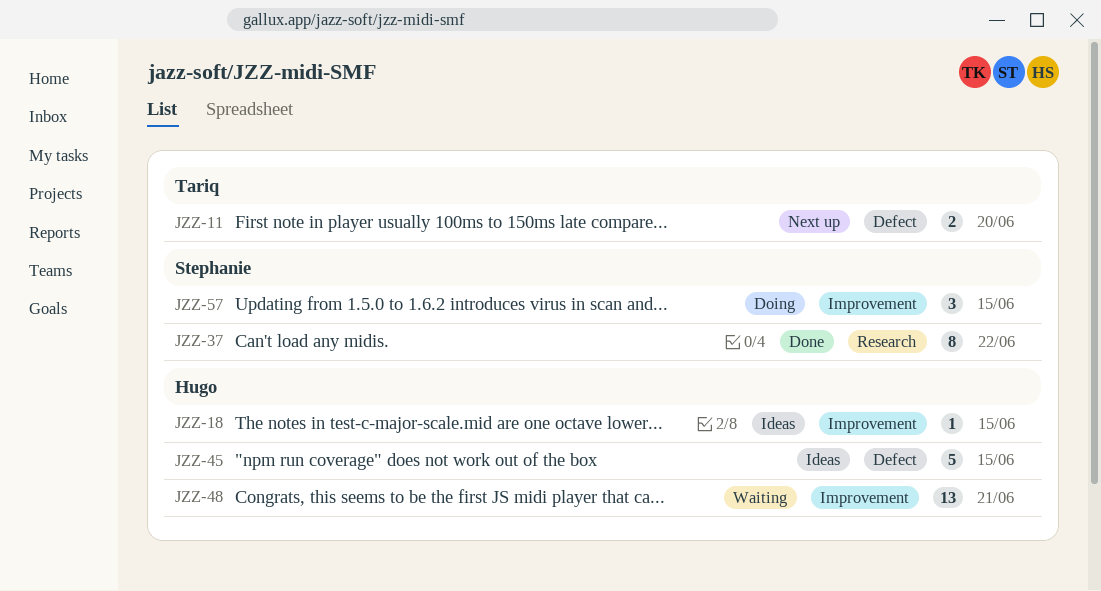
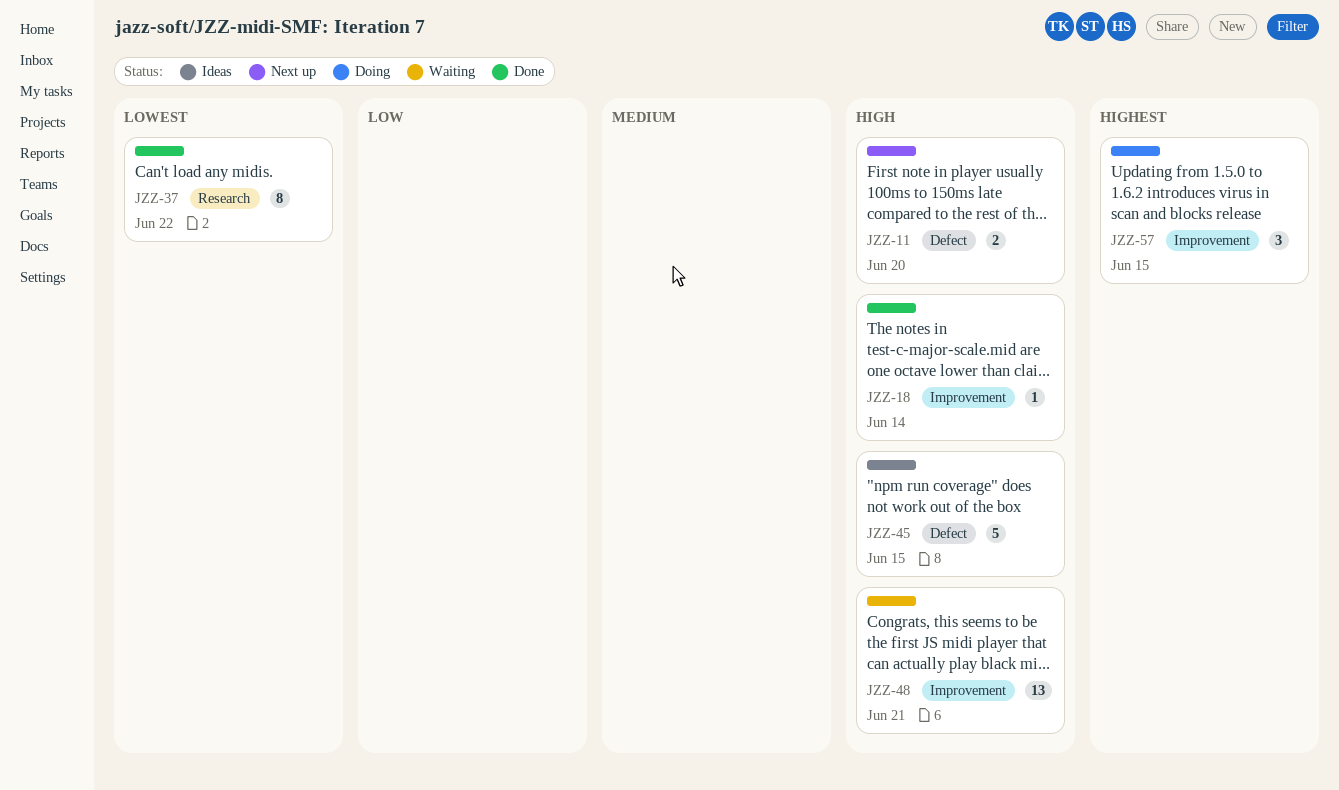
JZZ-18, status: Ideas -> Done
JZZ-18, due: Jun 15 -> Jun 14

